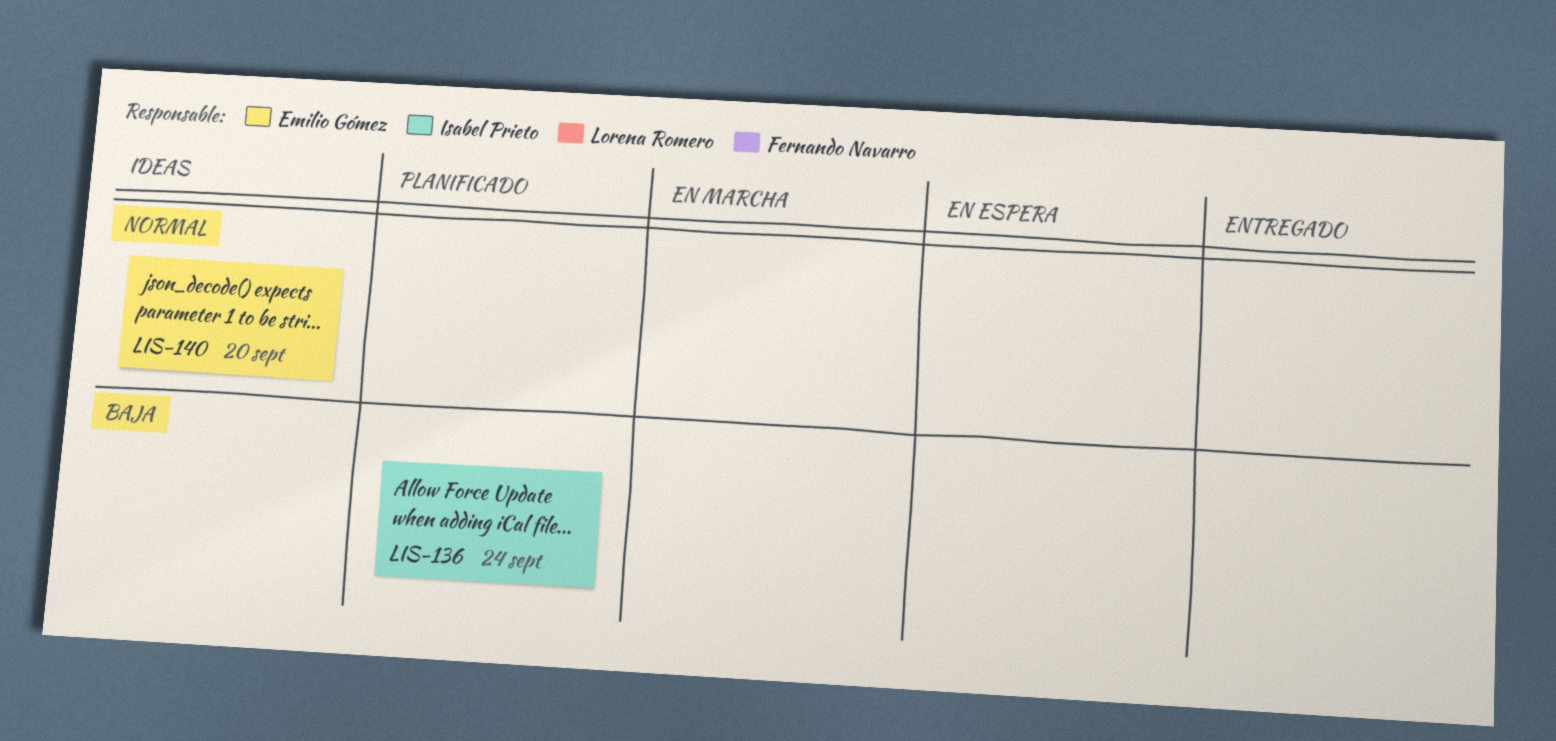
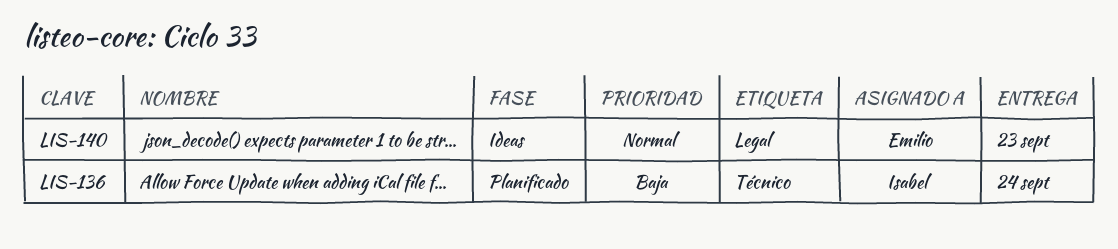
LIS-140, due: Sep 20 -> Sep 23

